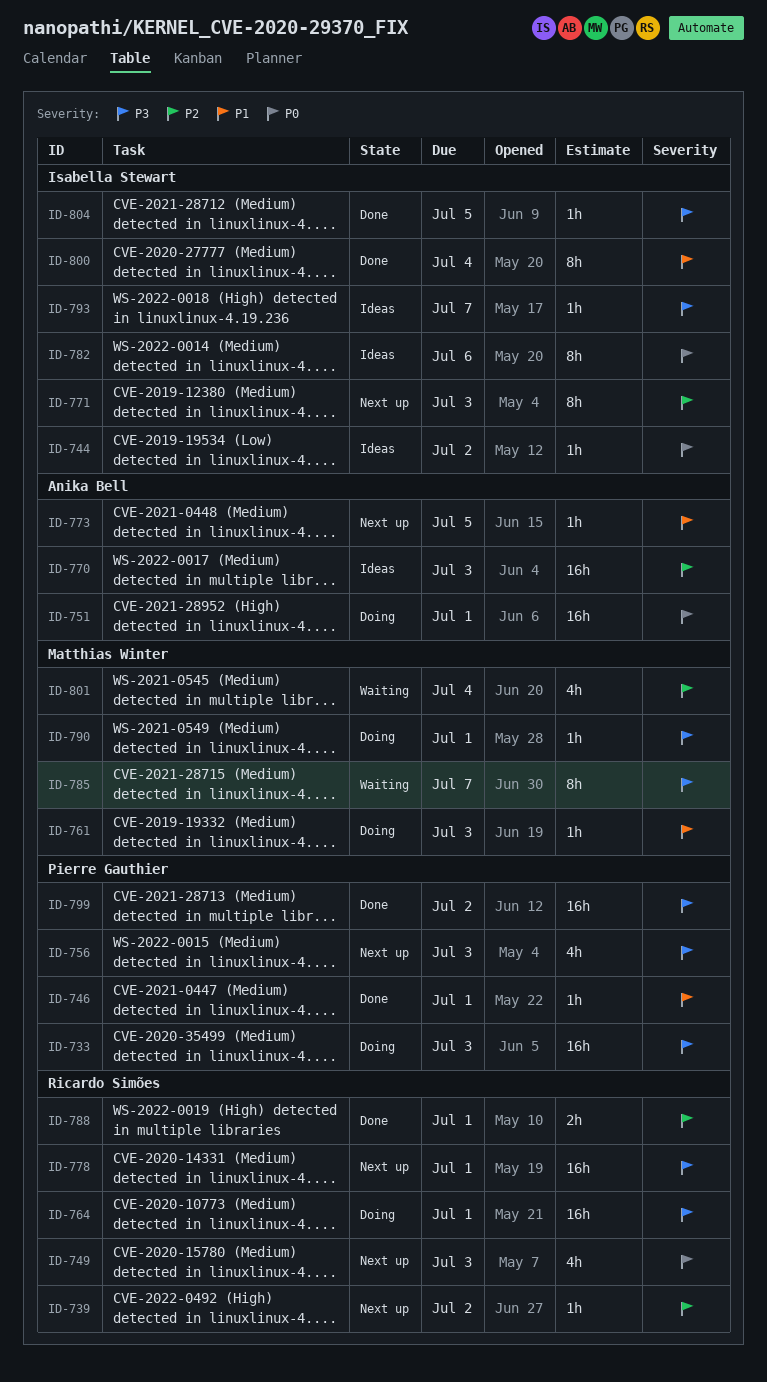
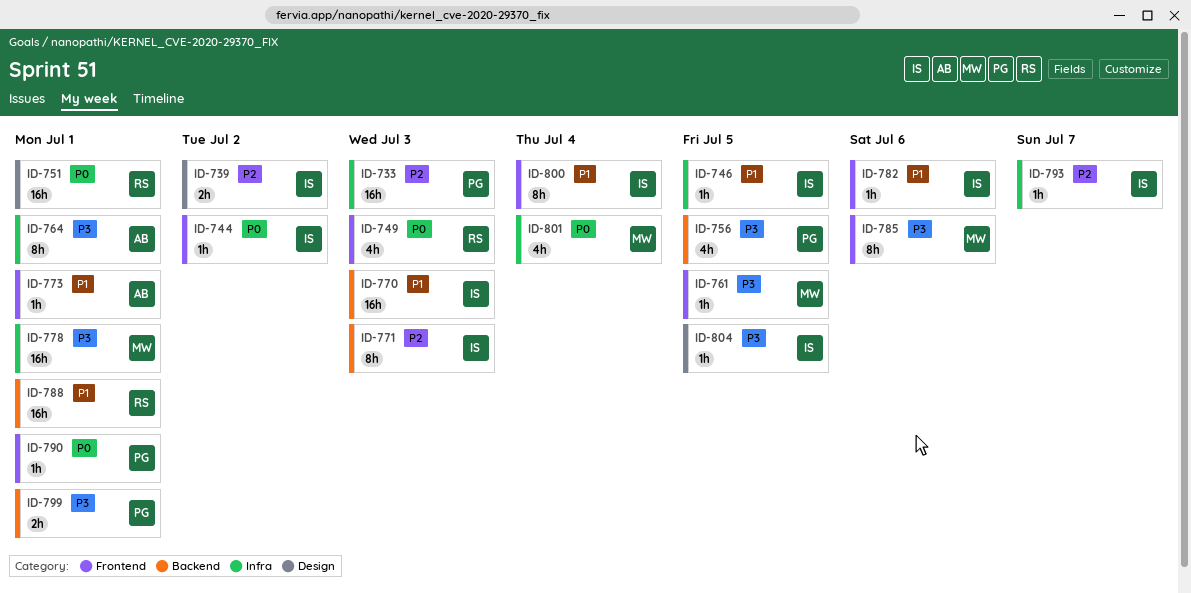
ID-733, priority: P3 -> P2
ID-739, owner: Ricardo Simões -> Isabella Stewart
ID-739, estimate: 1h -> 2h
ID-746, owner: Pierre Gauthier -> Isabella Stewart
ID-746, due: Jul 1 -> Jul 5
ID-751, owner: Anika Bell -> Ricardo Simões
ID-756, due: Jul 3 -> Jul 5
ID-761, priority: P1 -> P3
ID-761, due: Jul 3 -> Jul 5
ID-764, owner: Ricardo Simões -> Anika Bell
ID-764, estimate: 16h -> 8h
ID-770, owner: Anika Bell -> Isabella Stewart
ID-770, priority: P2 -> P1
ID-773, due: Jul 5 -> Jul 1
ID-778, owner: Ricardo Simões -> Matthias Winter
ID-782, priority: P0 -> P1
ID-782, estimate: 8h -> 1h
ID-785, due: Jul 7 -> Jul 6
ID-788, priority: P2 -> P1
ID-788, estimate: 2h -> 16h
ID-790, owner: Matthias Winter -> Pierre Gauthier
ID-790, priority: P3 -> P0
ID-793, priority: P3 -> P2
ID-799, estimate: 16h -> 2h
ID-799, due: Jul 2 -> Jul 1
ID-801, priority: P2 -> P0

